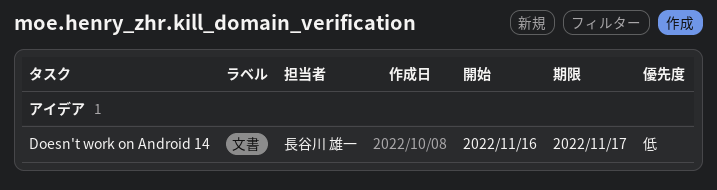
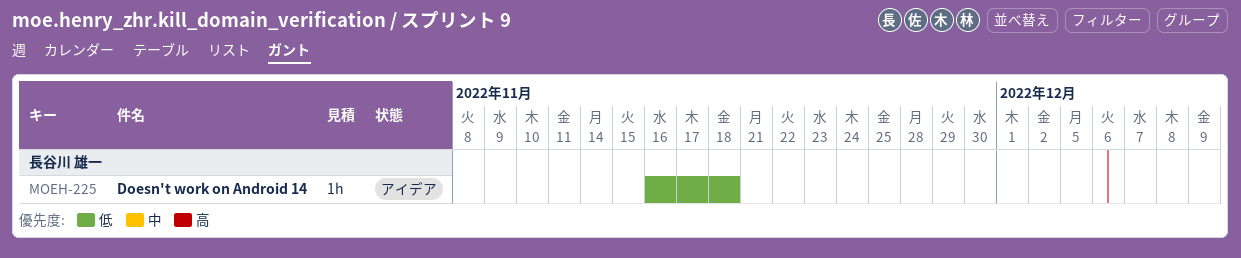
Doesn't work on Android 14, due: Nov 17 -> Nov 18

